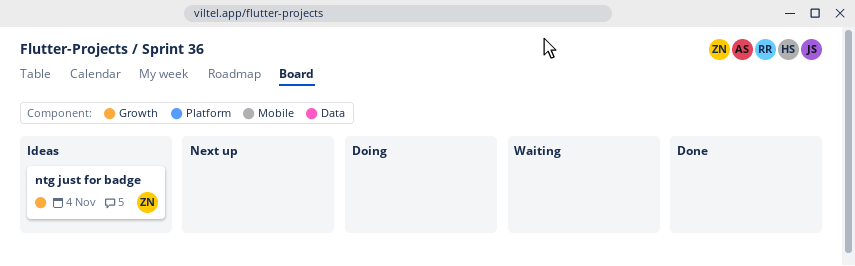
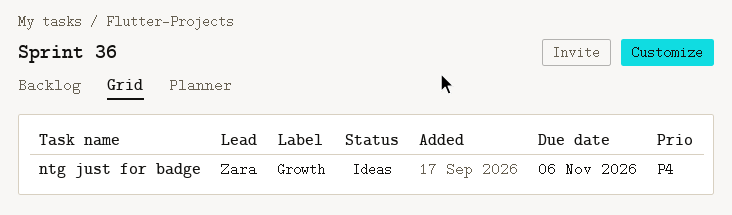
ntg just for badge, due: Nov 4 -> Nov 6

